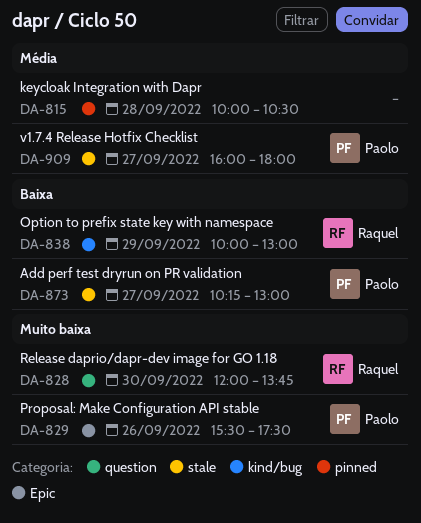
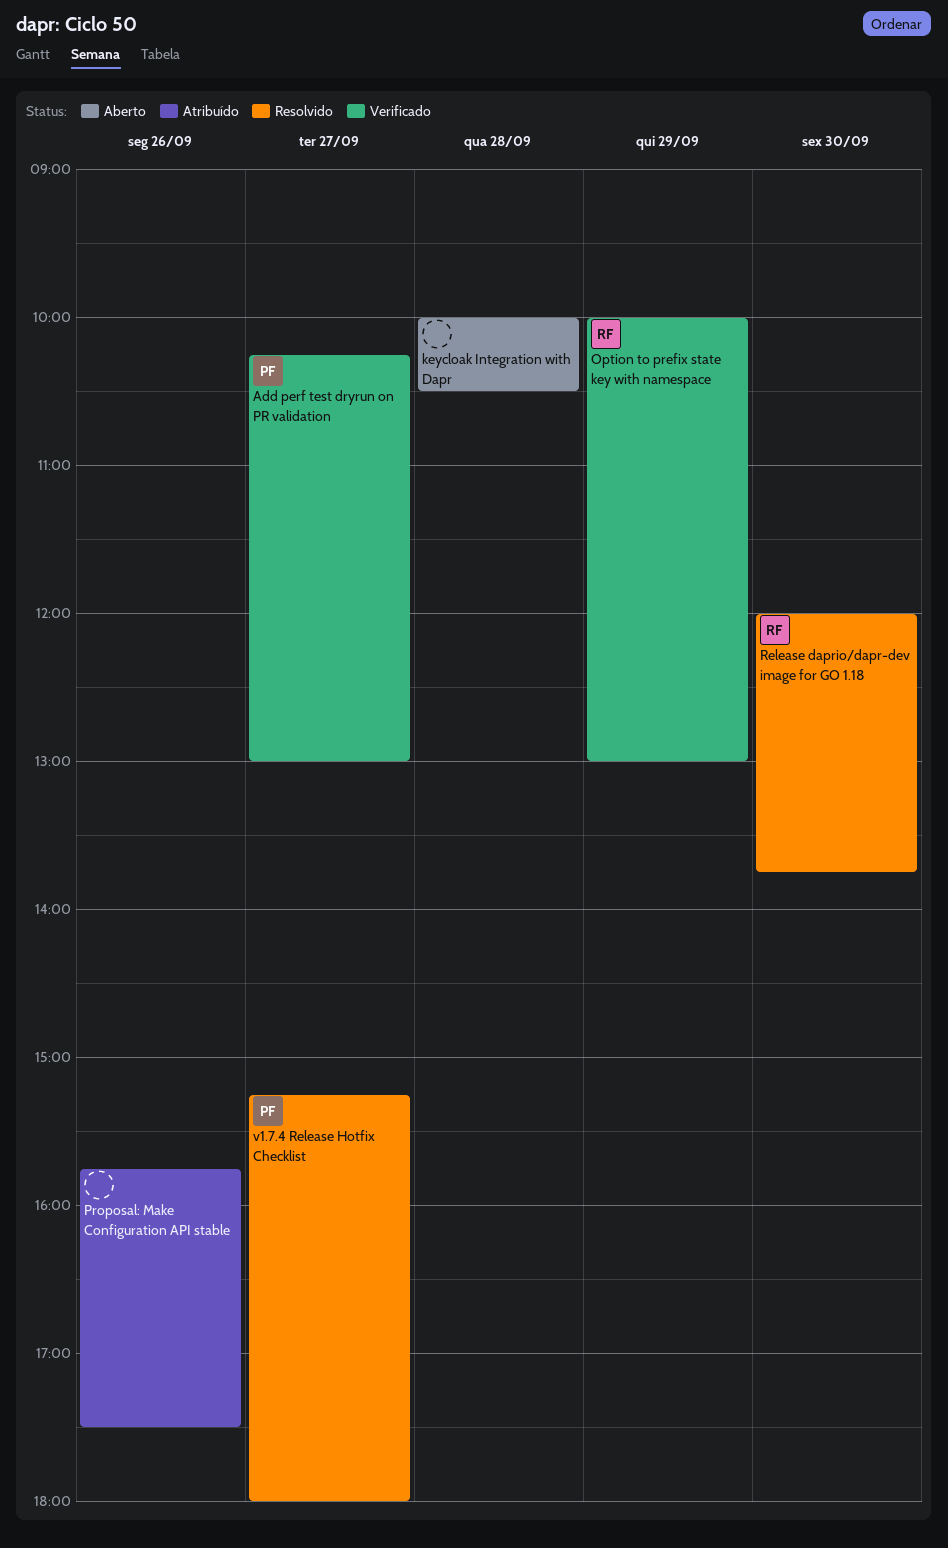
Proposal: Make Configuration API stable, owner: Paolo -> none
Proposal: Make Configuration API stable, begins: 15:30 -> 15:45
v1.7.4 Release Hotfix Checklist, begins: 16:00 -> 15:15

